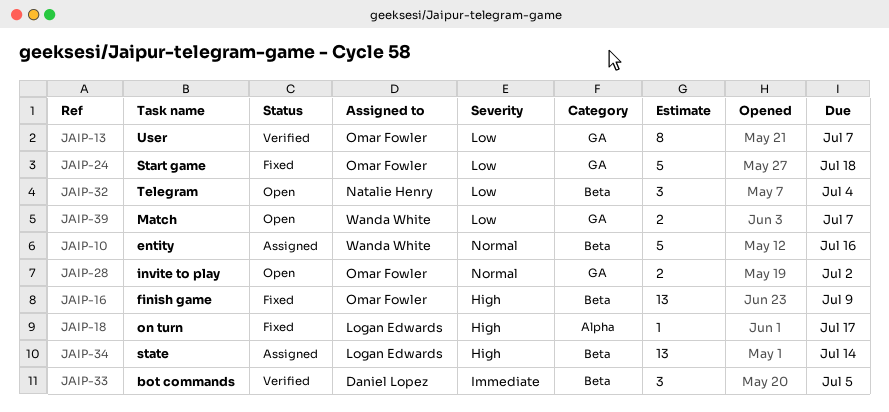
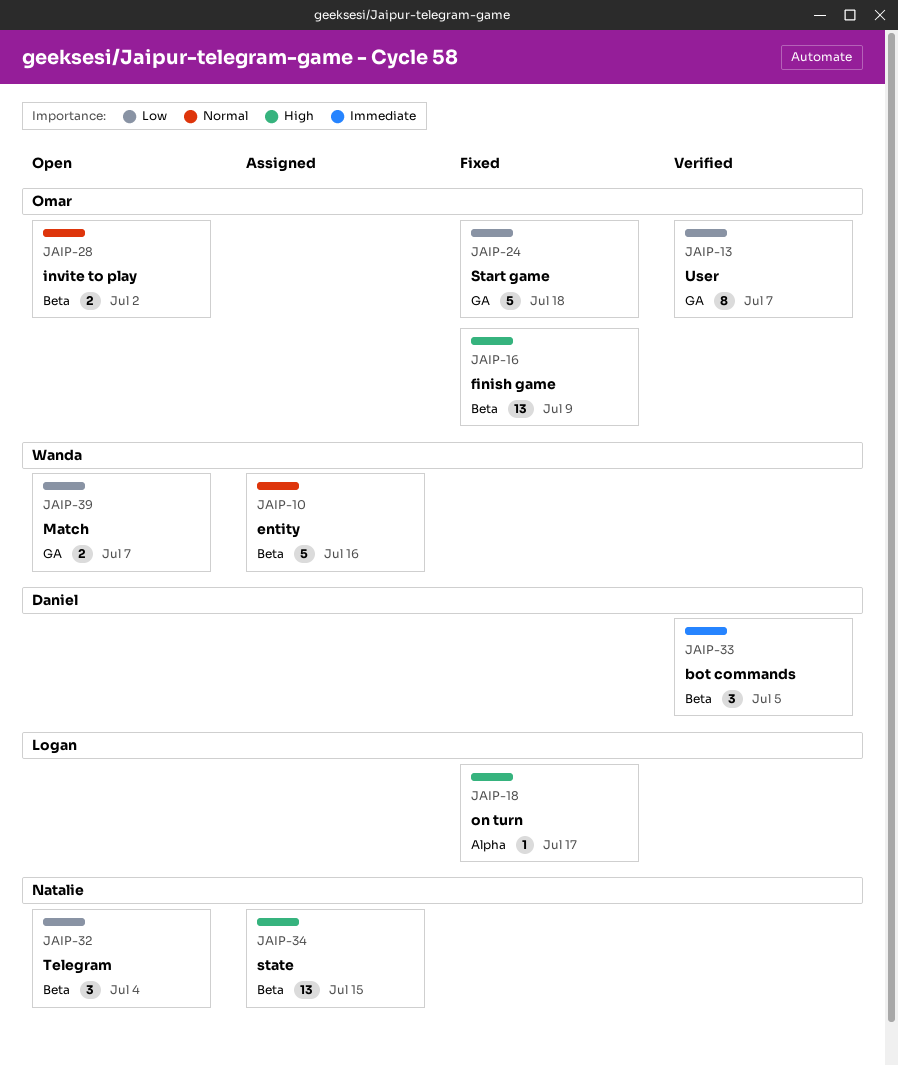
JAIP-28, label: GA -> Beta
JAIP-34, owner: Logan Edwards -> Natalie Henry
JAIP-34, due: Jul 14 -> Jul 15

